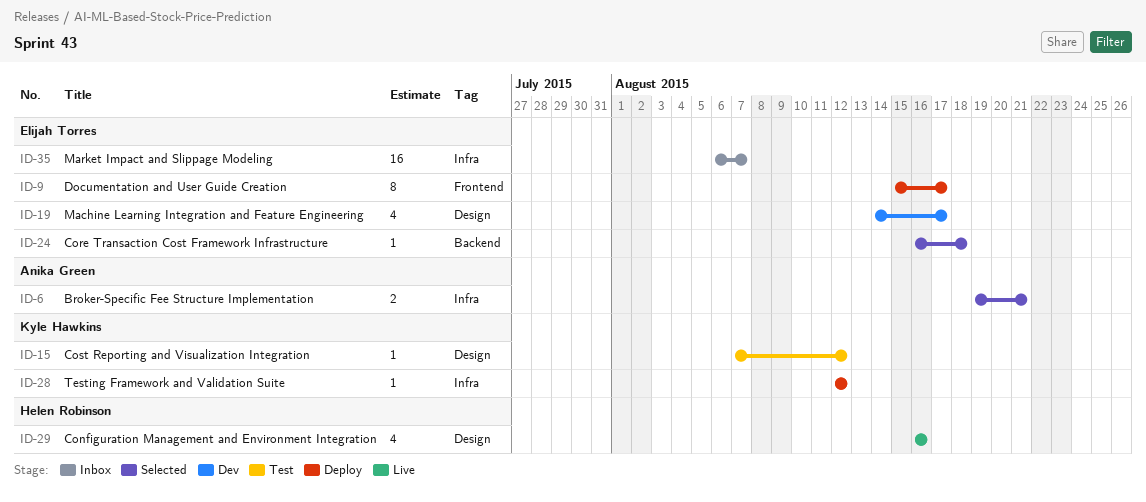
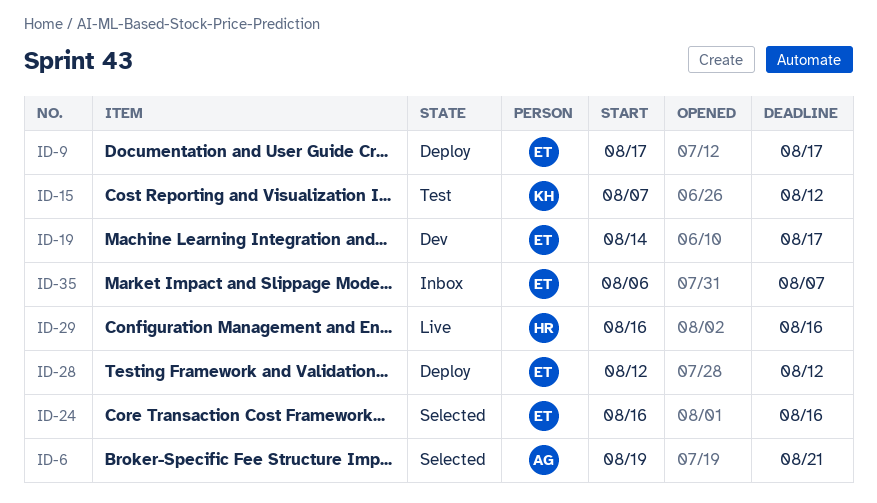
ID-9, start: Aug 15 -> Aug 17
ID-24, due: Aug 18 -> Aug 16
ID-28, owner: Kyle Hawkins -> Elijah Torres

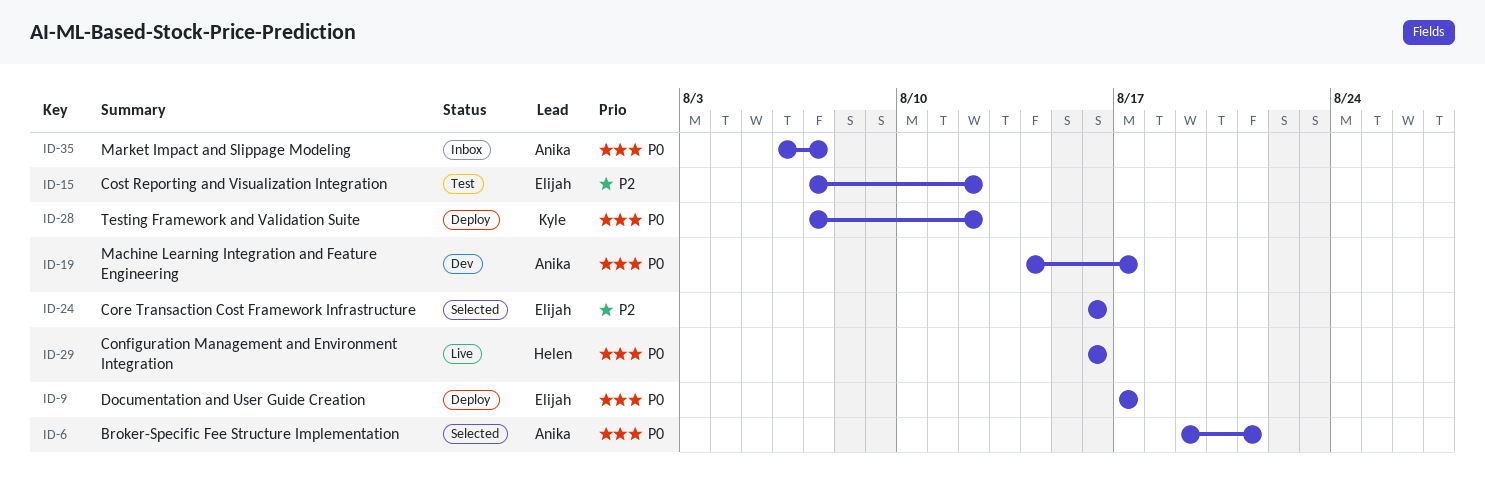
ID-15, owner: Kyle -> Elijah
ID-19, owner: Elijah -> Anika
ID-28, owner: Elijah -> Kyle
ID-28, start: Aug 12 -> Aug 7
ID-35, owner: Elijah -> Anika

